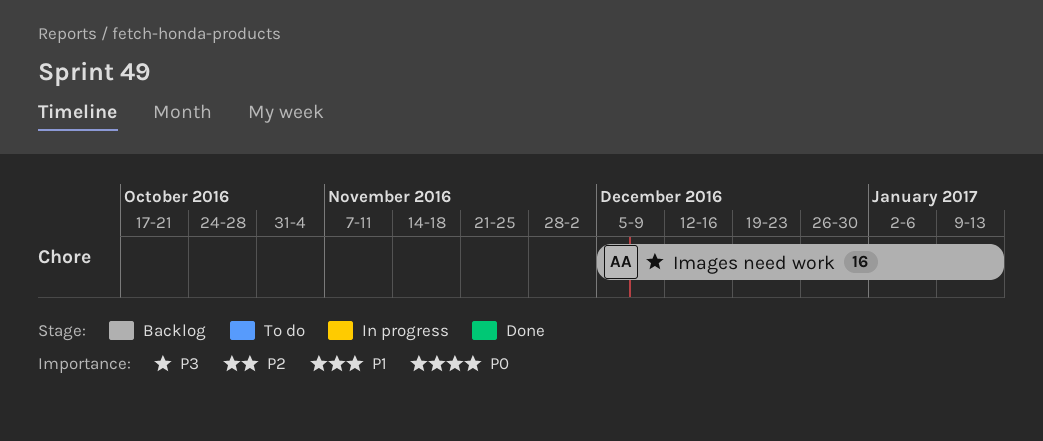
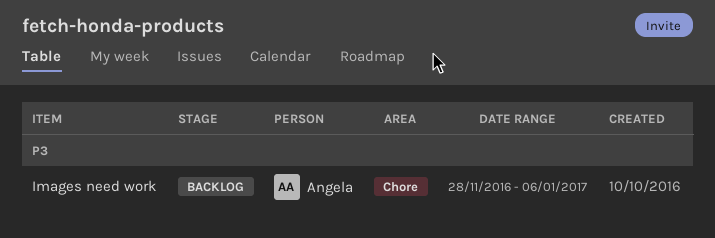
Images need work, start: Dec 5 -> Nov 28
Images need work, due: Jan 13 -> Jan 6

